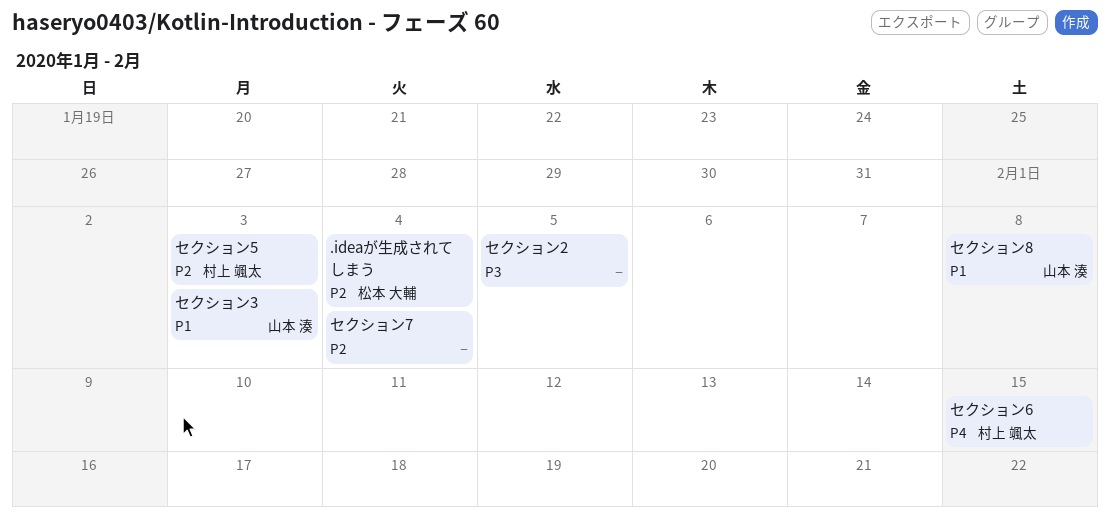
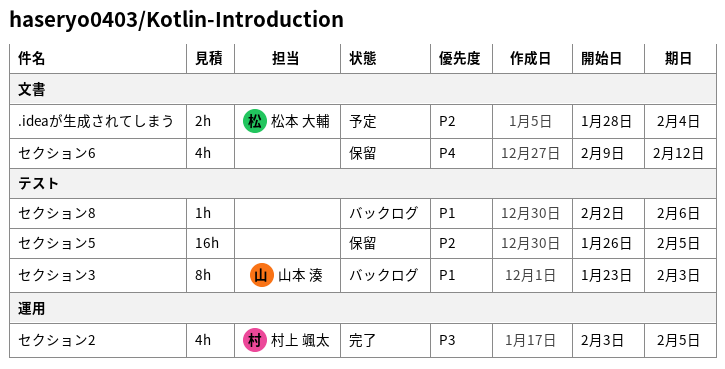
セクション2, owner: none -> 村上 颯太
セクション5, owner: 村上 颯太 -> none
セクション5, due: Feb 3 -> Feb 5
セクション6, owner: 村上 颯太 -> none
セクション6, due: Feb 15 -> Feb 12
セクション7: present -> none
セクション8, owner: 山本 湊 -> none
セクション8, due: Feb 8 -> Feb 6

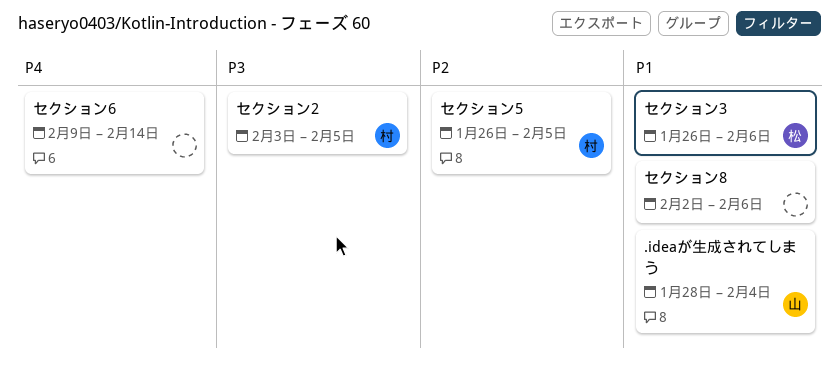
.ideaが生成されてしまう, owner: 松本 大輔 -> 山本 湊
.ideaが生成されてしまう, priority: P2 -> P1
セクション3, owner: 山本 湊 -> 松本 大輔
セクション3, start: Jan 23 -> Jan 26
セクション3, due: Feb 3 -> Feb 6
セクション5, owner: none -> 村上 颯太
セクション6, due: Feb 12 -> Feb 14

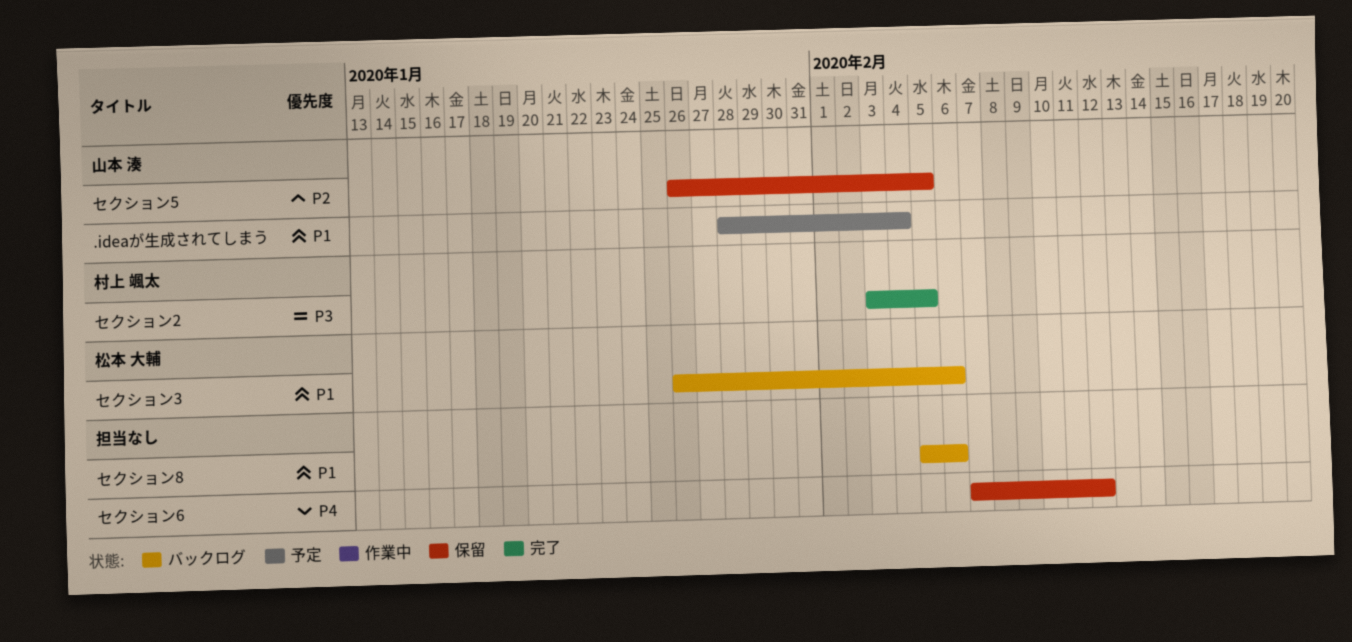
セクション5, owner: 村上 颯太 -> 山本 湊
セクション6, start: Feb 9 -> Feb 7
セクション6, due: Feb 14 -> Feb 12
セクション8, start: Feb 2 -> Feb 5

